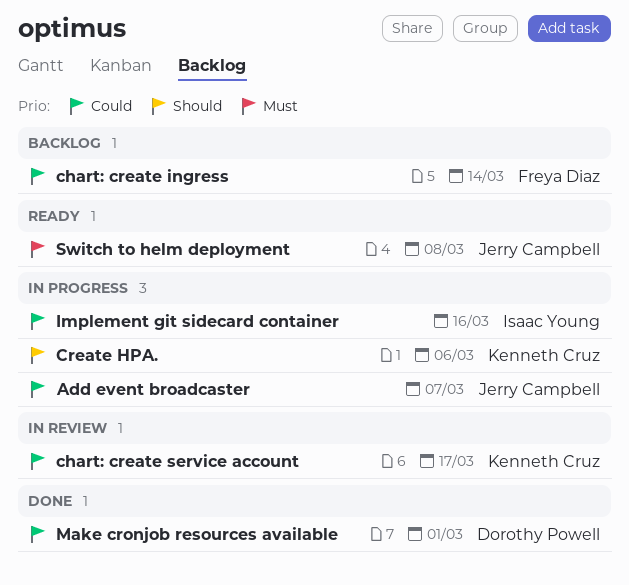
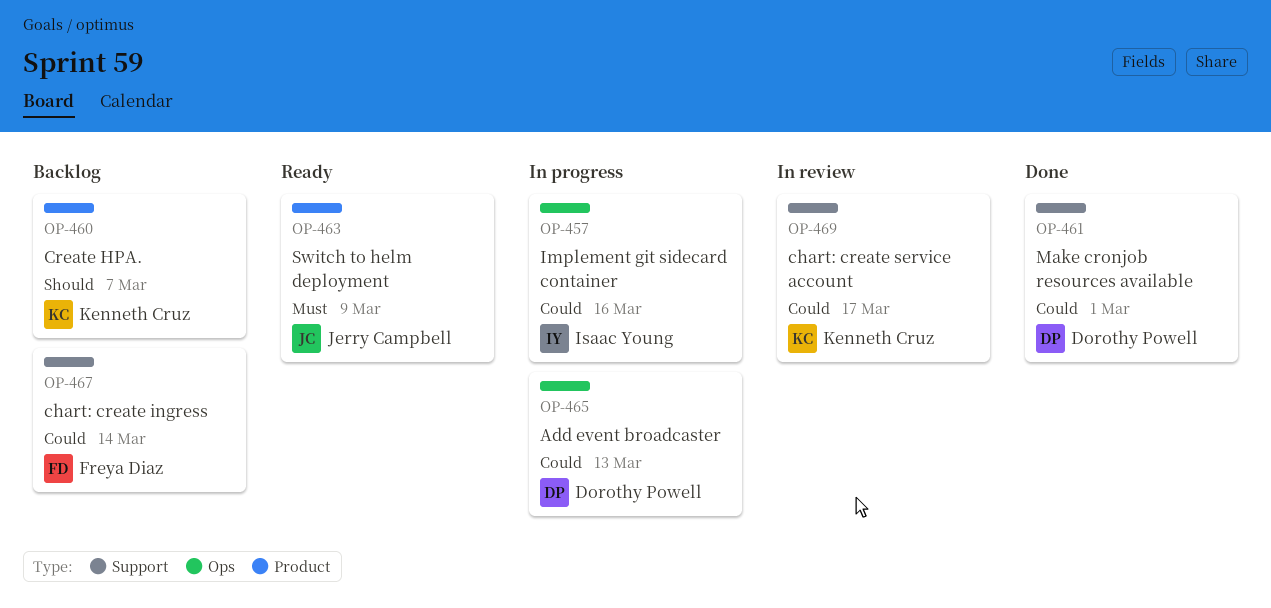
Add event broadcaster, owner: Jerry Campbell -> Dorothy Powell
Add event broadcaster, due: Mar 7 -> Mar 13
Create HPA., status: In progress -> Backlog
Create HPA., due: Mar 6 -> Mar 7
Switch to helm deployment, due: Mar 8 -> Mar 9

